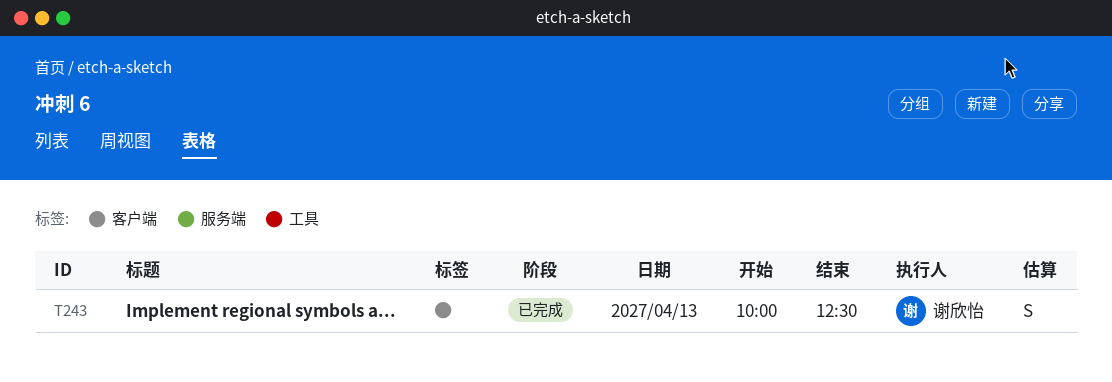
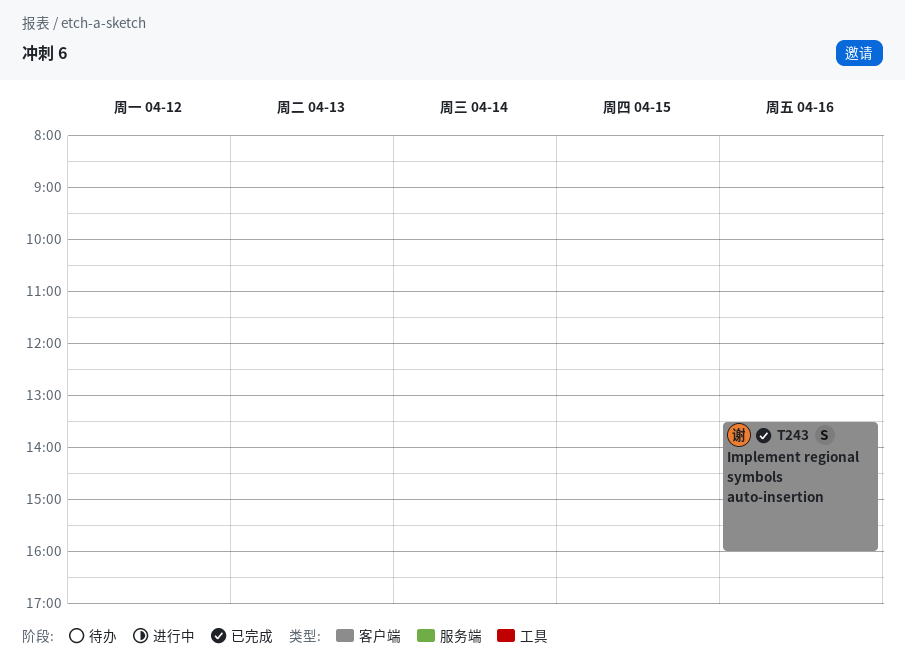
T243, day: Apr 13 -> Apr 16
T243, begins: 10:00 -> 13:30
T243, ends: 12:30 -> 16:00

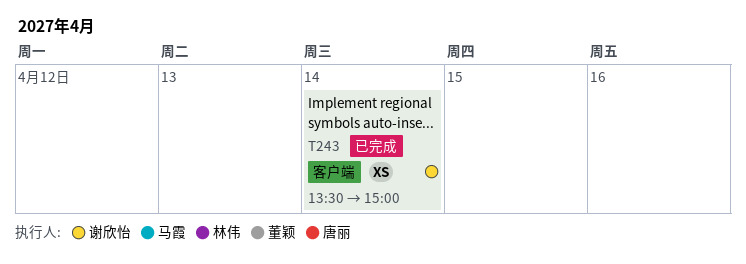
T243, estimate: S -> XS
T243, day: Apr 16 -> Apr 14
T243, ends: 16:00 -> 15:00

